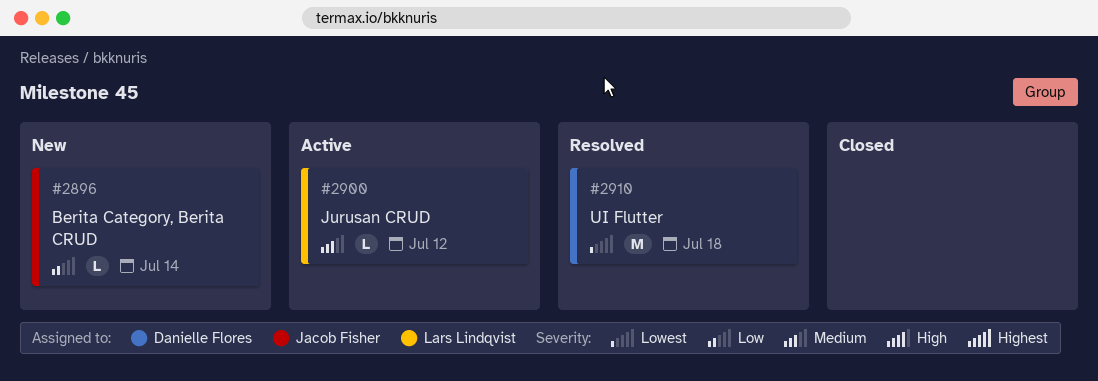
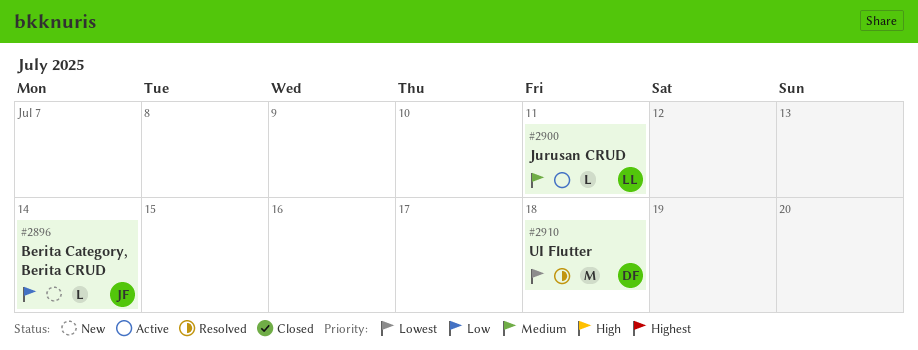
#2900, due: Jul 12 -> Jul 11

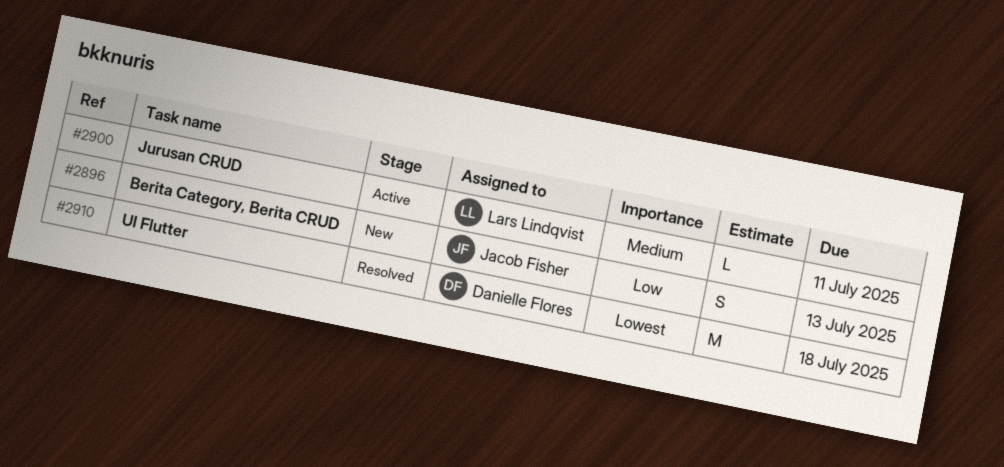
#2896, estimate: L -> S
#2896, due: Jul 14 -> Jul 13

